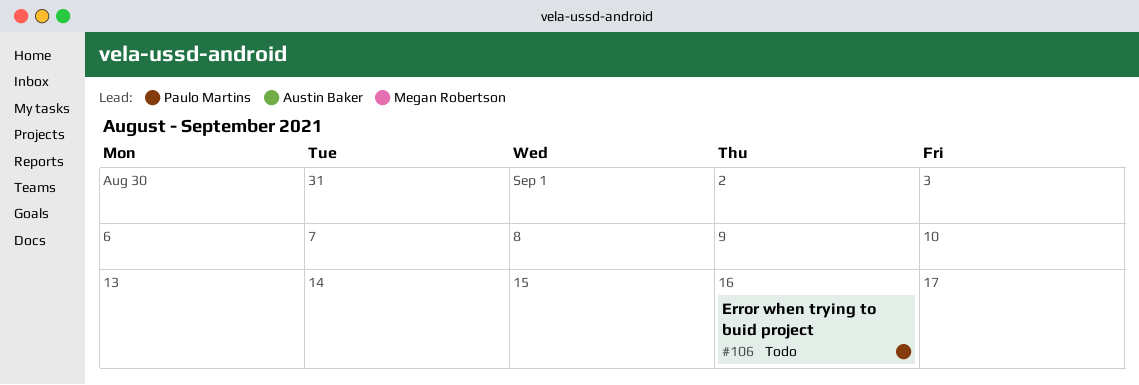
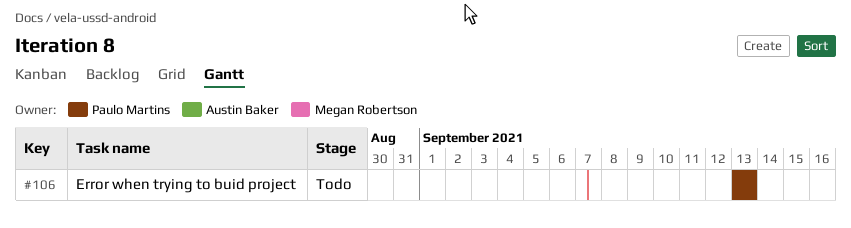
#106, due: Sep 16 -> Sep 13

